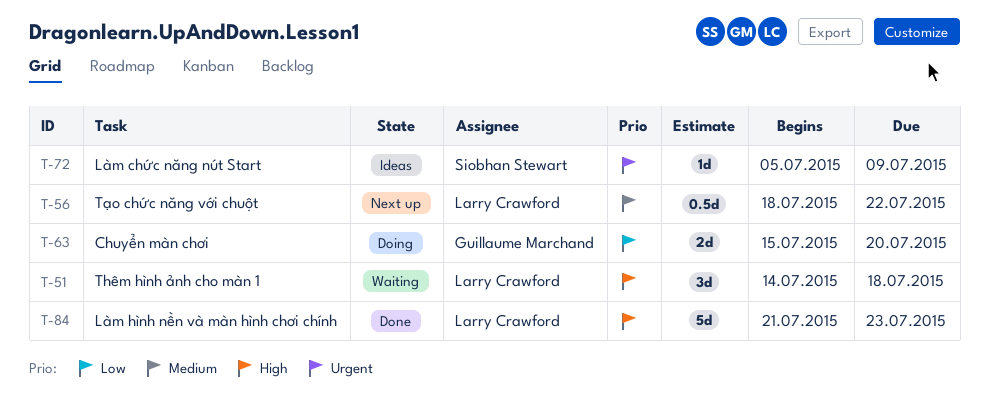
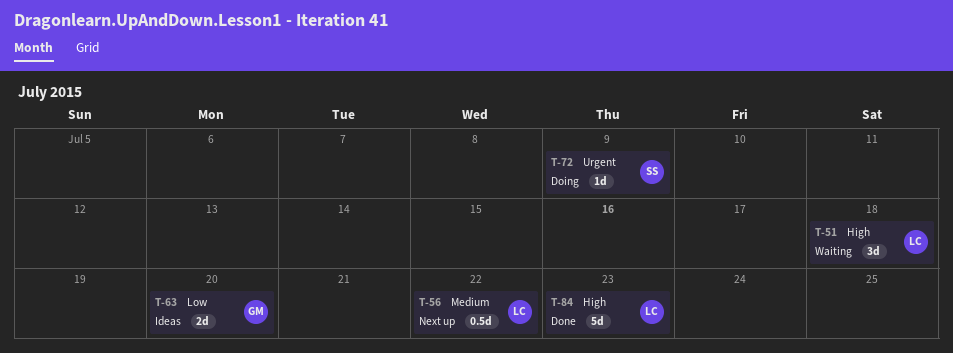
T-63, status: Doing -> Ideas
T-72, status: Ideas -> Doing

